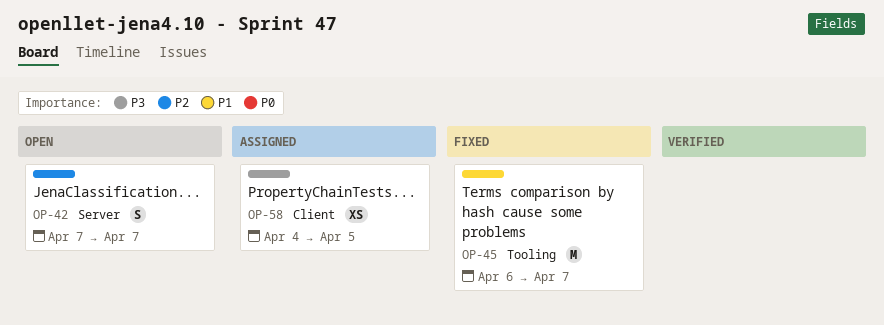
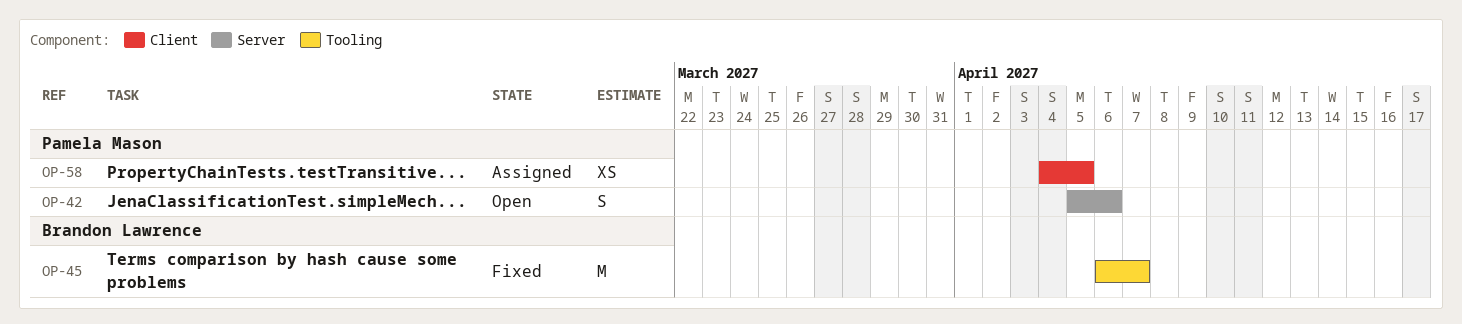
OP-42, start: Apr 7 -> Apr 5
OP-42, due: Apr 7 -> Apr 6

